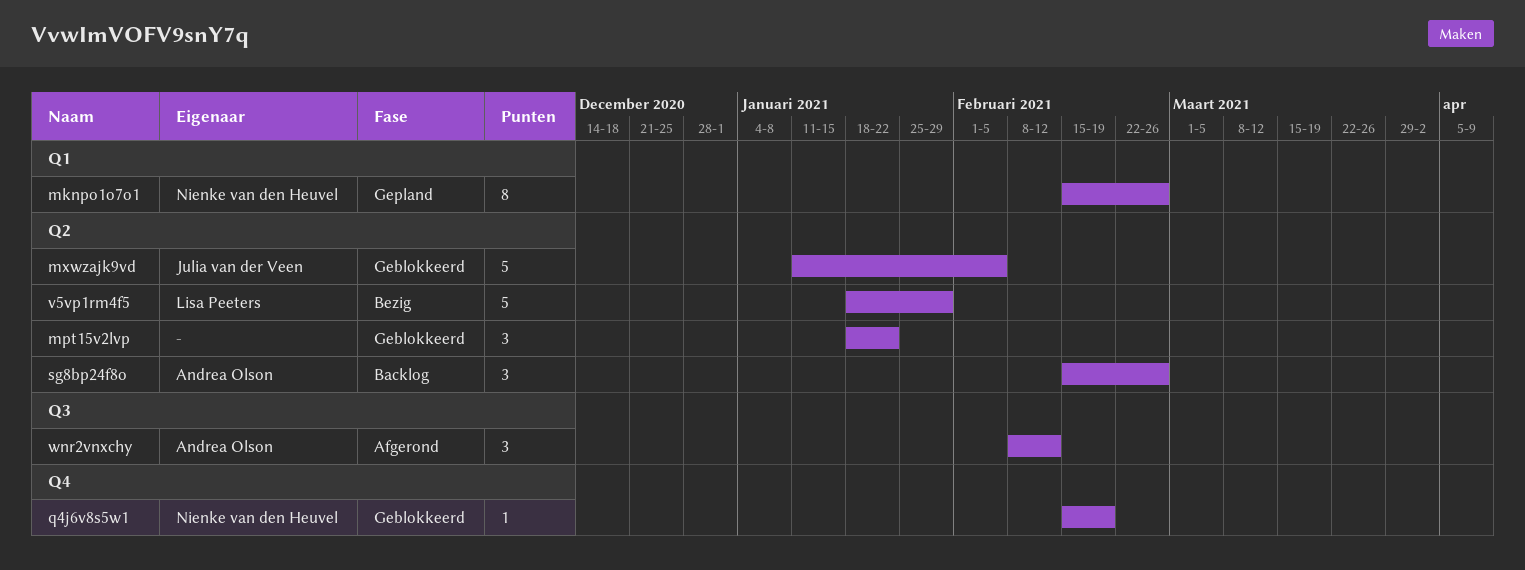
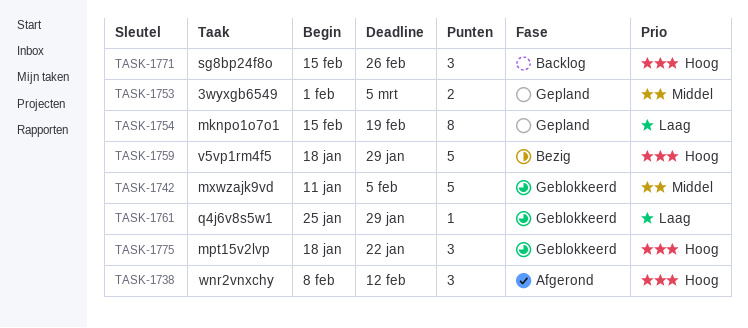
3wyxgb6549: none -> present
mknpo1o7o1, due: Feb 26 -> Feb 19
q4j6v8s5w1, start: Feb 15 -> Jan 25
q4j6v8s5w1, due: Feb 19 -> Jan 29

